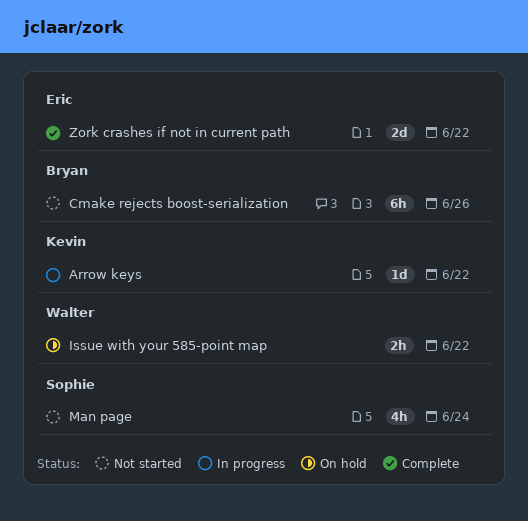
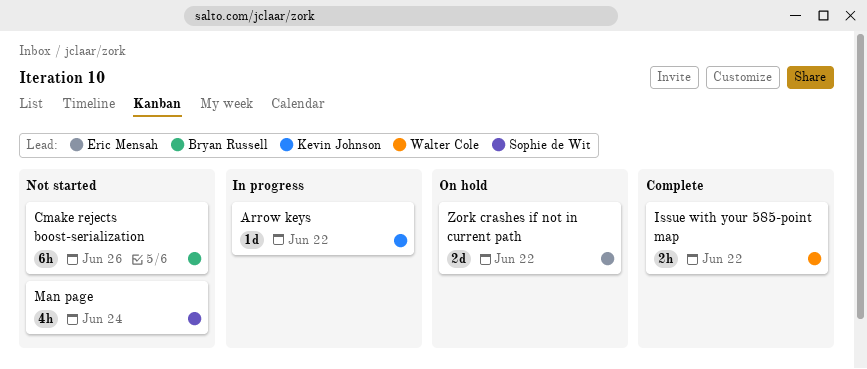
Issue with your 585-point map, status: On hold -> Complete
Zork crashes if not in current path, status: Complete -> On hold

